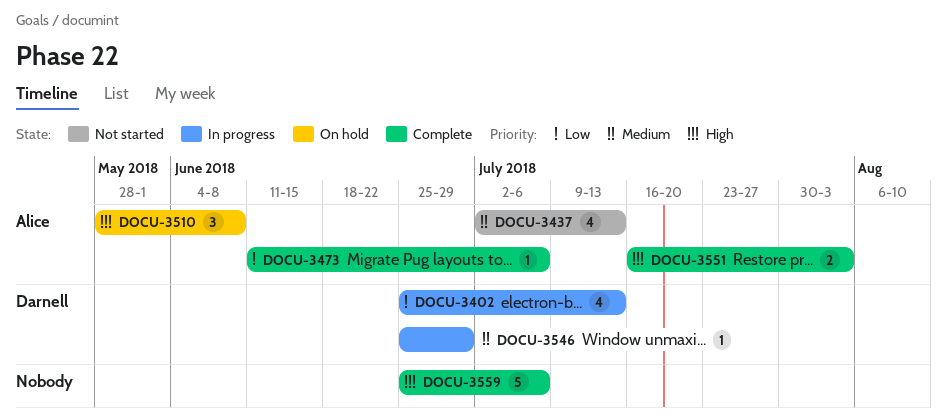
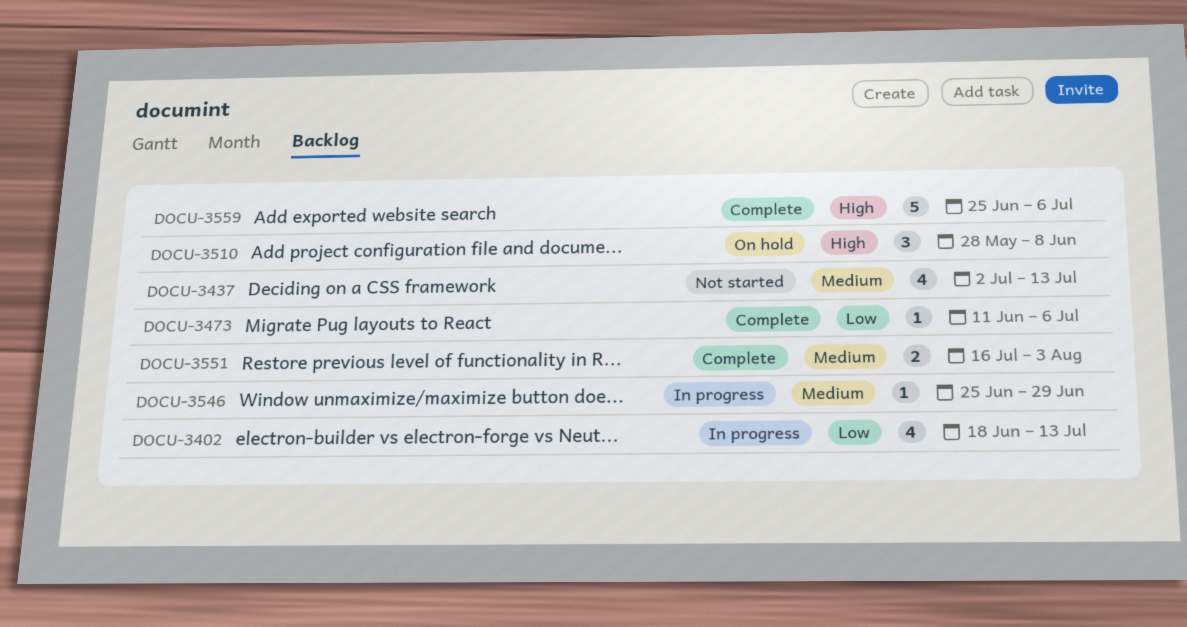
DOCU-3402, start: Jun 25 -> Jun 18
DOCU-3551, priority: High -> Medium

